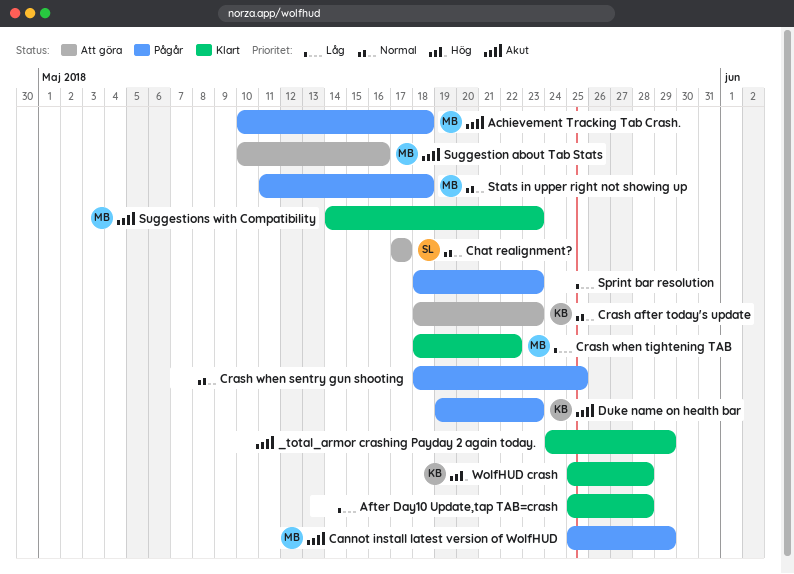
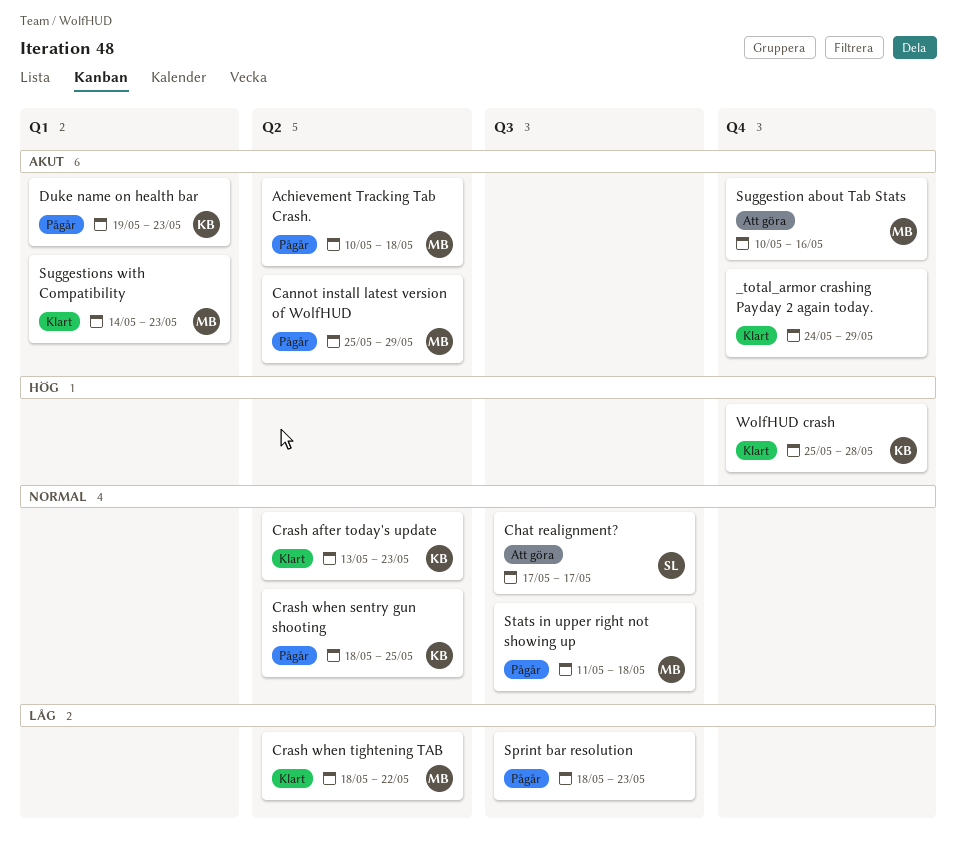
After Day10 Update,tap TAB=crash: present -> none
Crash after today's update, status: Att göra -> Klart
Crash after today's update, start: May 18 -> May 13
Crash when sentry gun shooting, owner: none -> KB

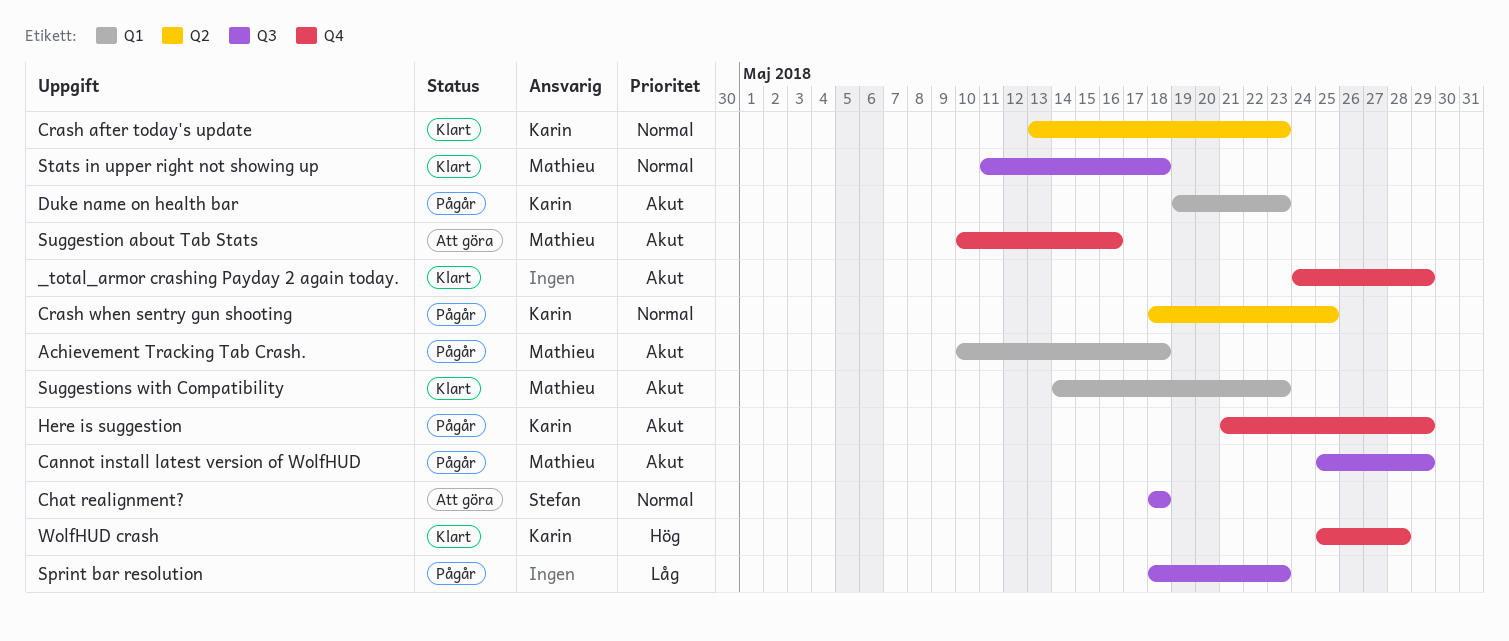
Achievement Tracking Tab Crash., label: Q2 -> Q1
Cannot install latest version of WolfHUD, label: Q2 -> Q3
Chat realignment?, start: May 17 -> May 18
Chat realignment?, due: May 17 -> May 18
Crash when tightening TAB: present -> none
Here is suggestion: none -> present
Stats in upper right not showing up, status: Pågår -> Klart

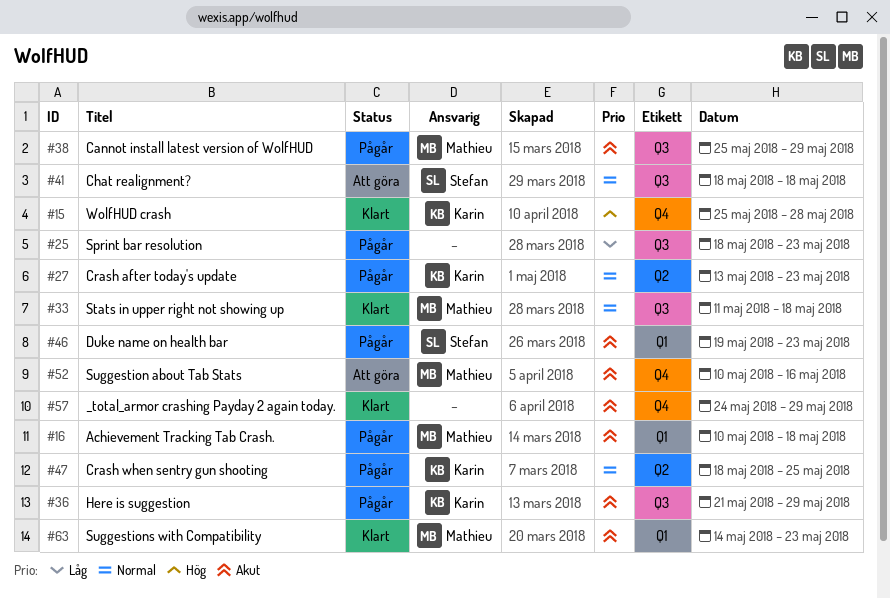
Crash after today's update, status: Klart -> Pågår
Duke name on health bar, owner: Karin -> Stefan
Here is suggestion, label: Q4 -> Q3

